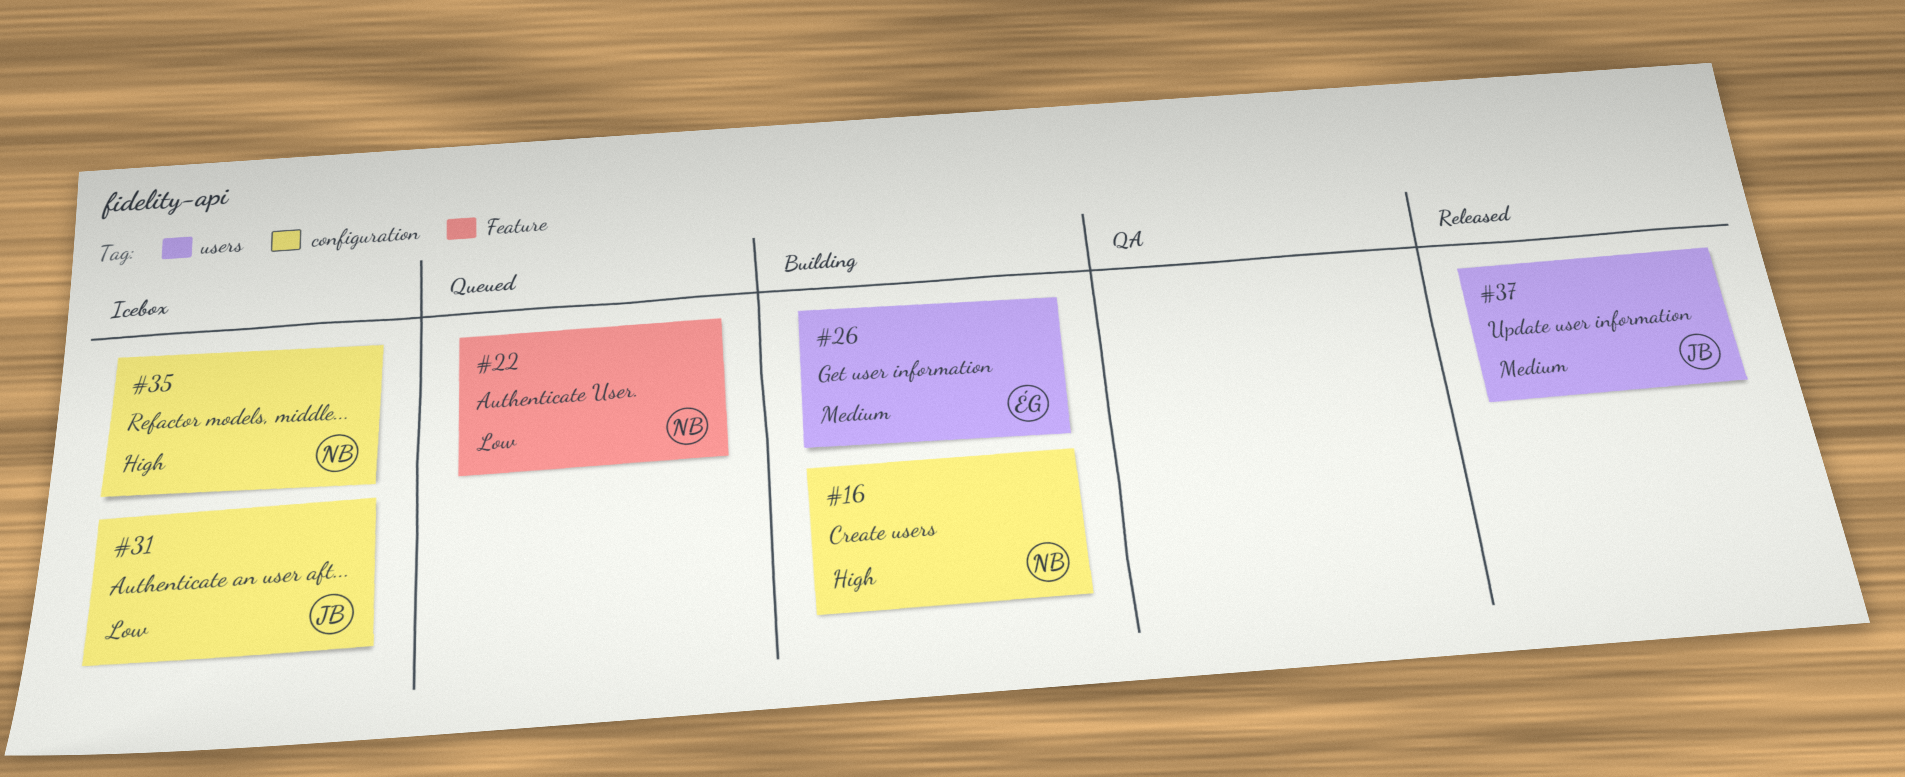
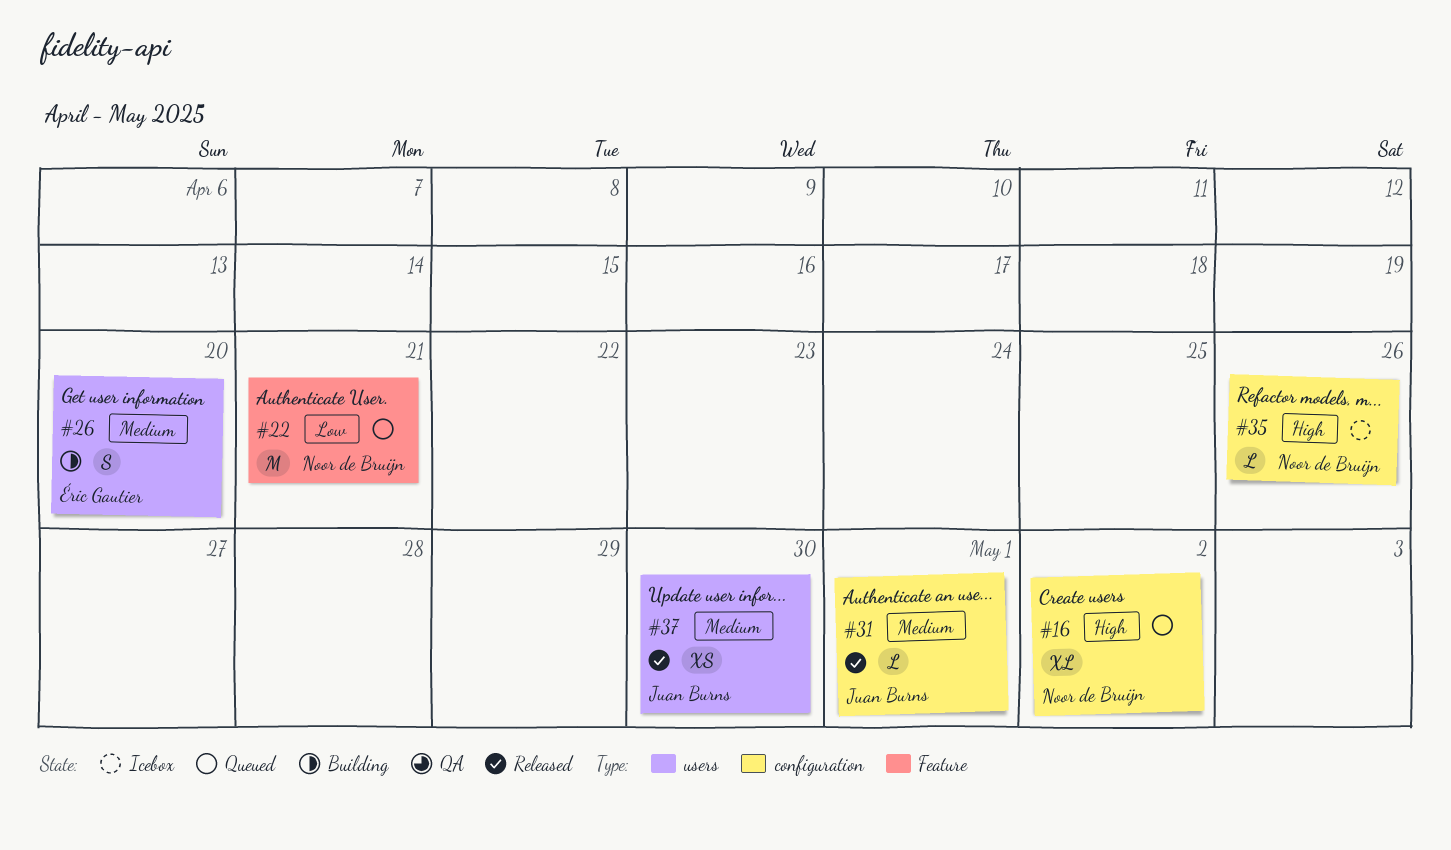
#16, status: Building -> Queued
#31, status: Icebox -> Released
#31, priority: Low -> Medium

